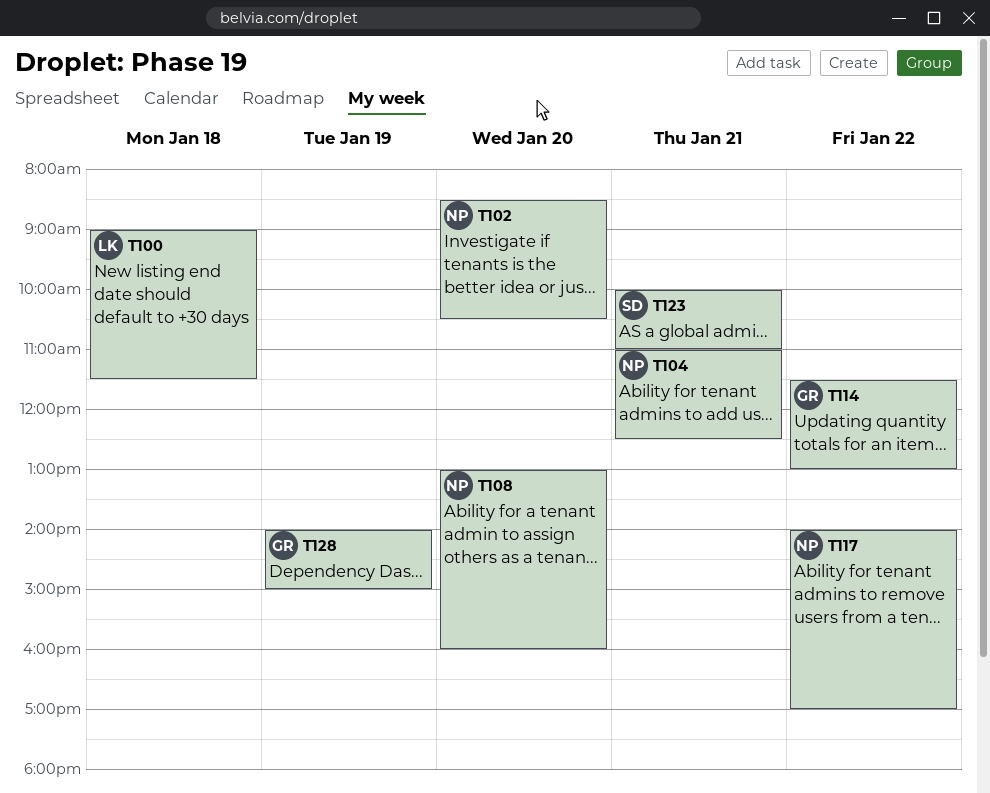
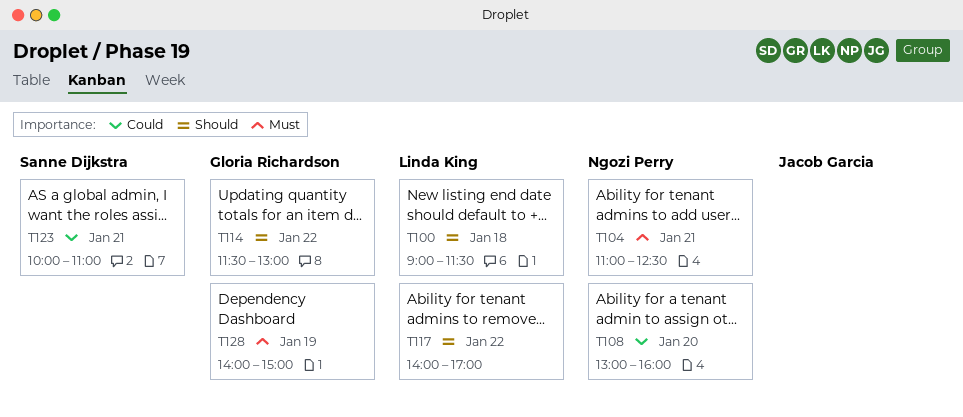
T102: present -> none
T117, owner: Ngozi Perry -> Linda King

